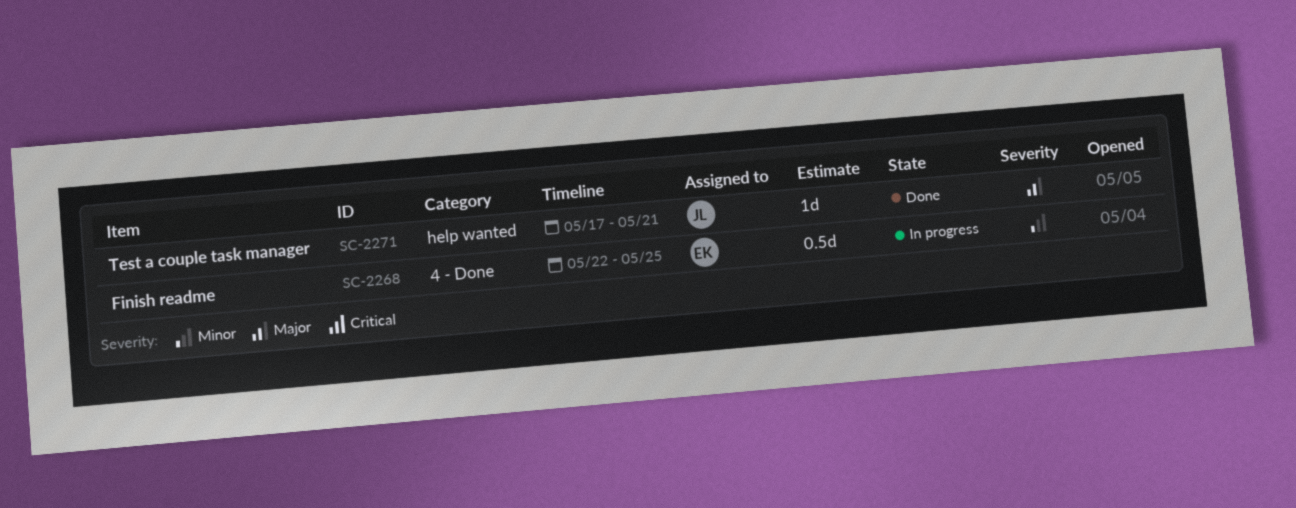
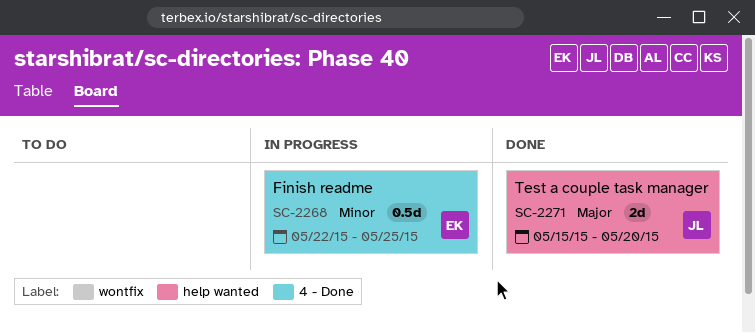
SC-2271, estimate: 1d -> 2d
SC-2271, start: May 17 -> May 15
SC-2271, due: May 21 -> May 20

